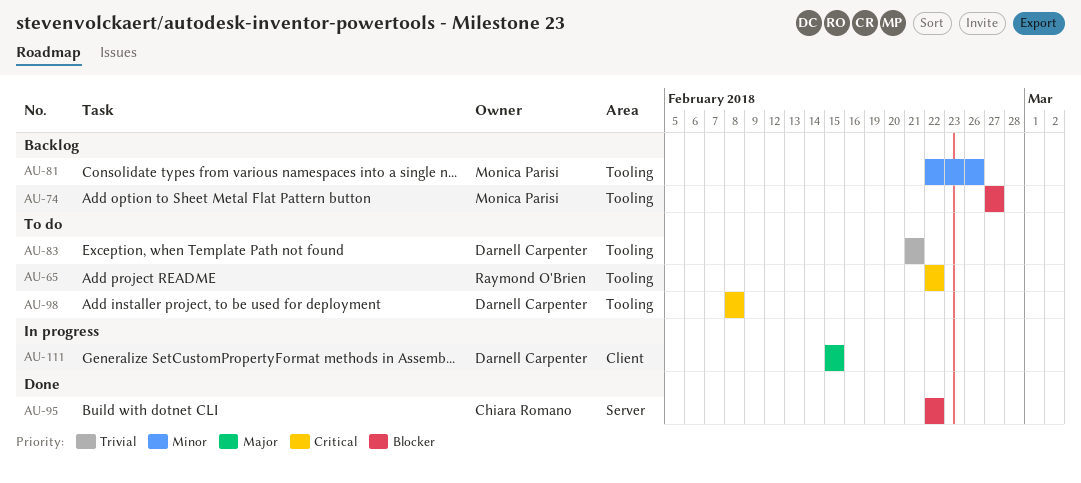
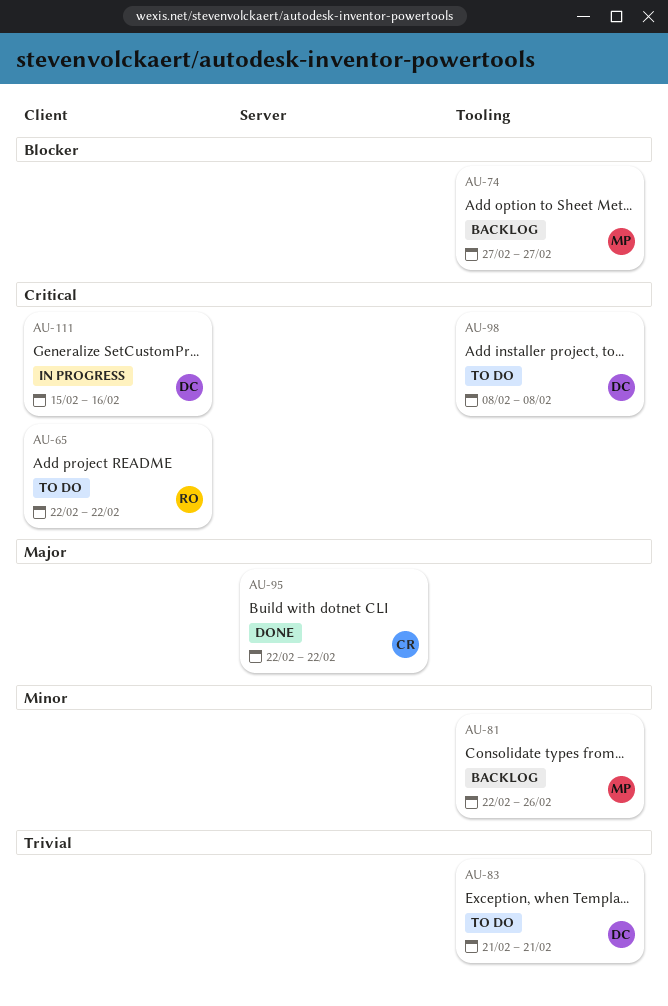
AU-65, label: Tooling -> Client
AU-95, priority: Blocker -> Major
AU-111, priority: Major -> Critical
AU-111, due: Feb 15 -> Feb 16

